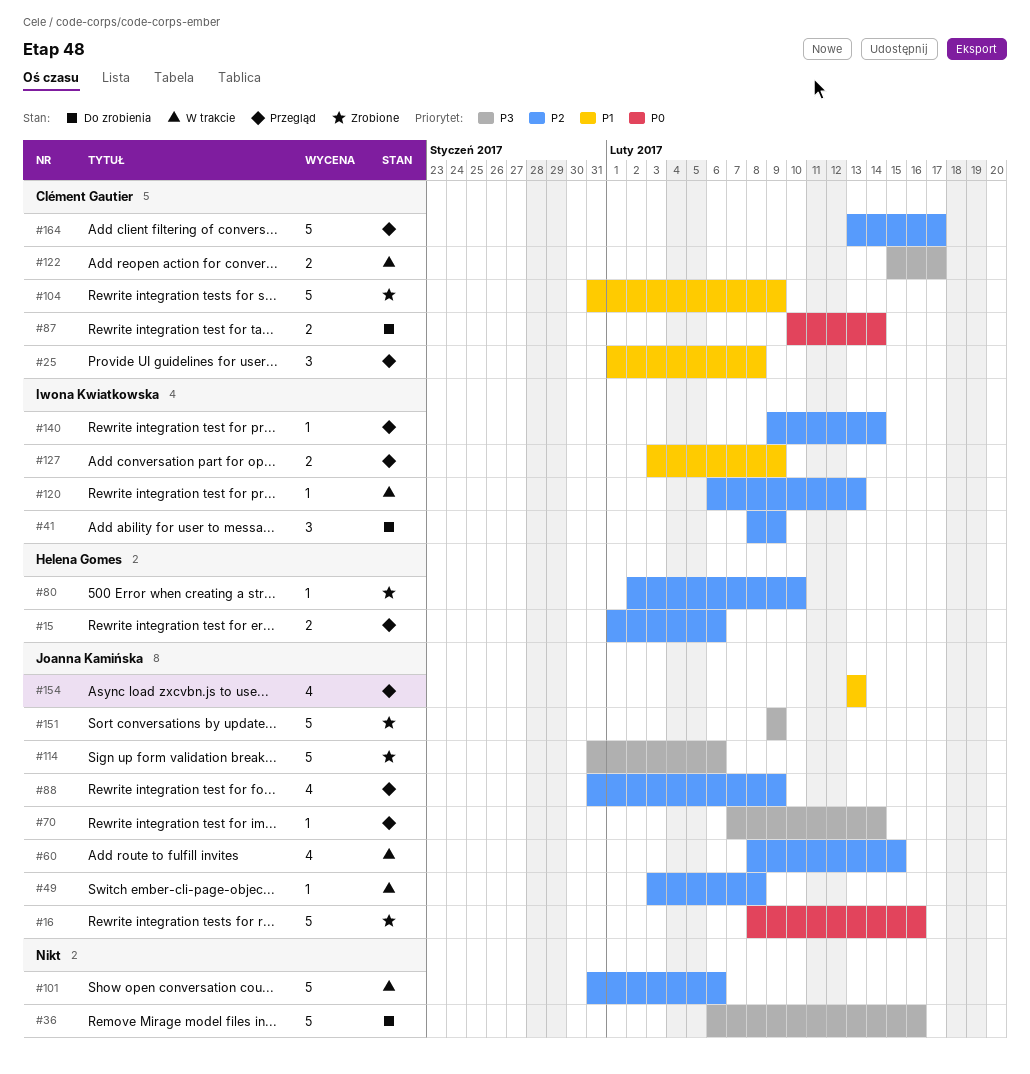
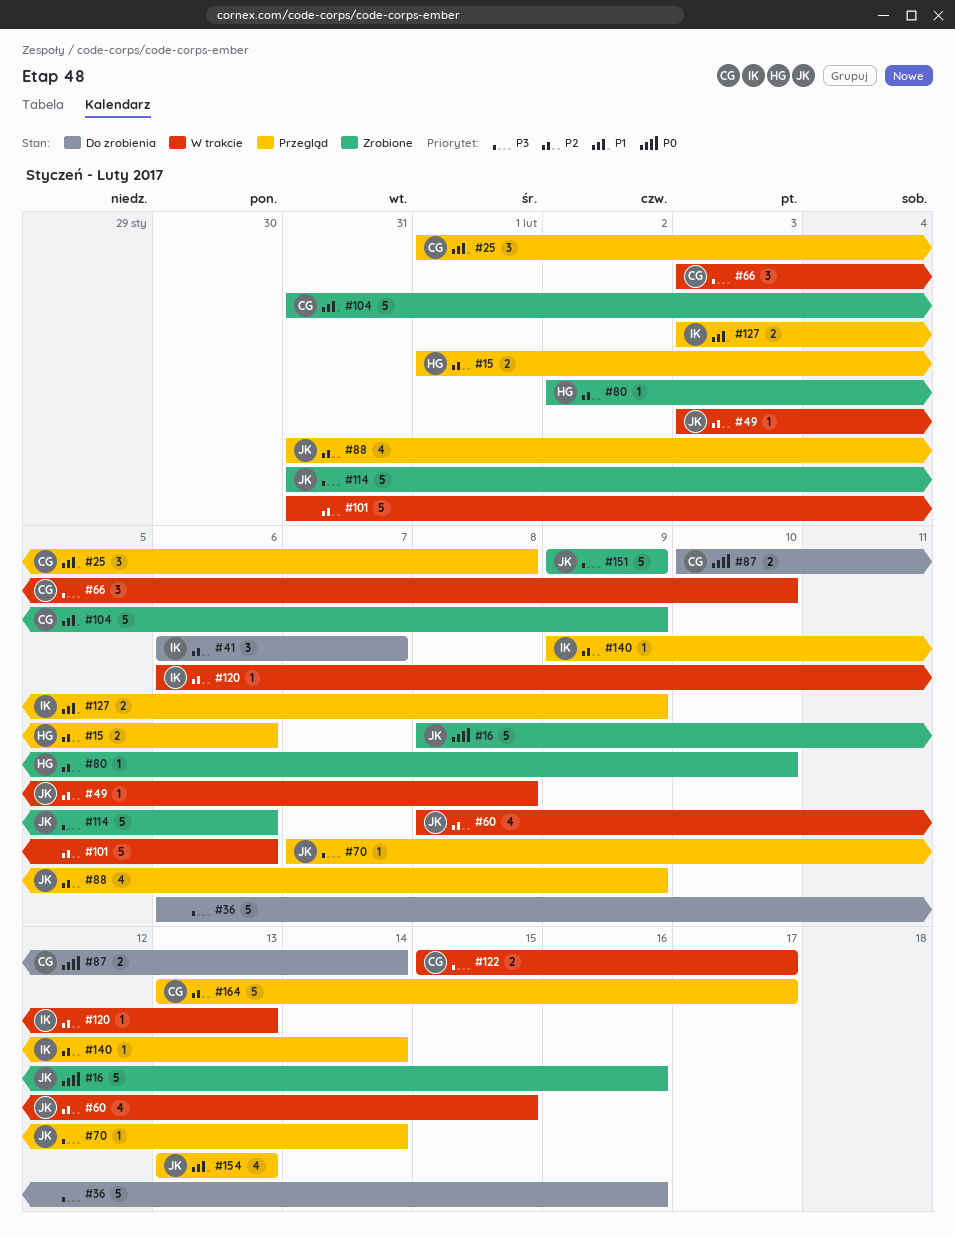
#41, start: Feb 8 -> Feb 6
#41, due: Feb 9 -> Feb 7
#66: none -> present

